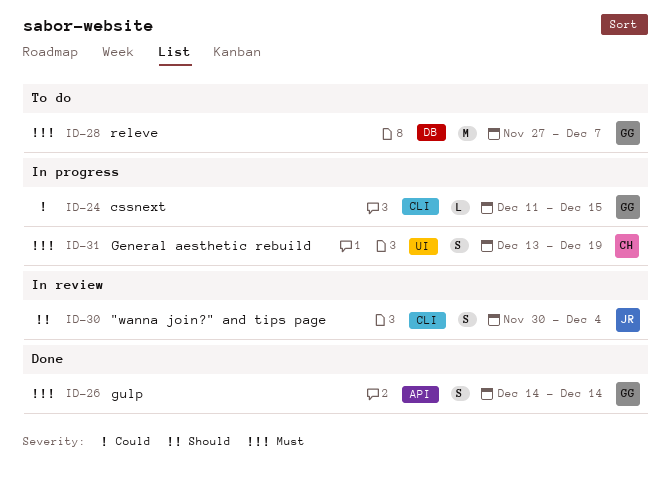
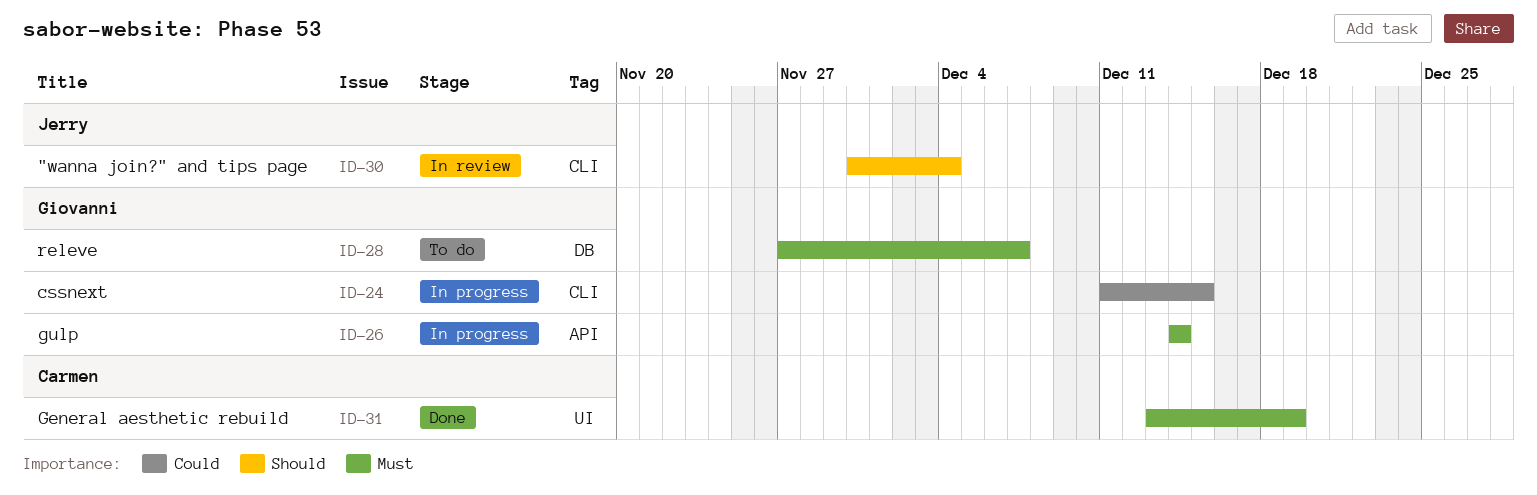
ID-26, status: Done -> In progress
ID-31, status: In progress -> Done

